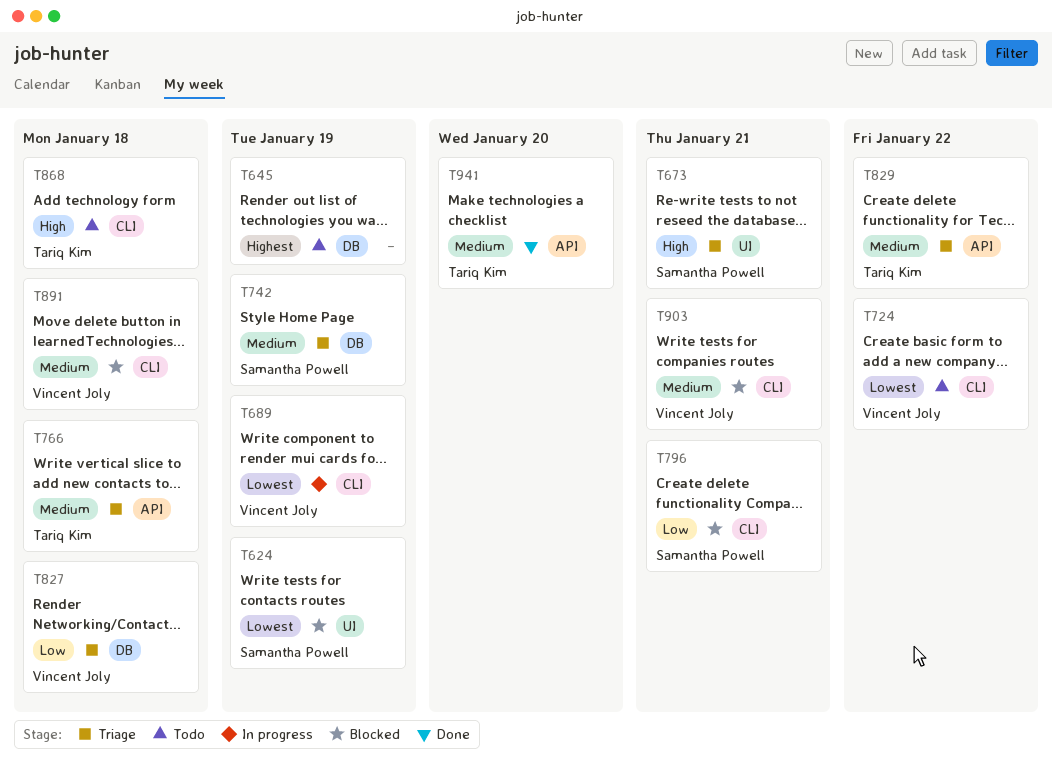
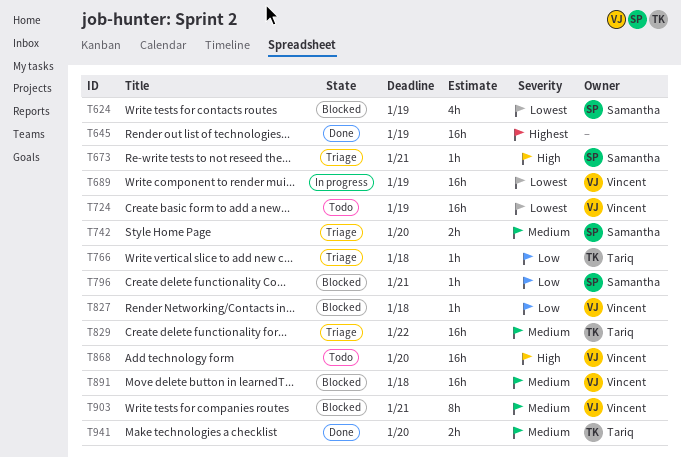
T645, status: Todo -> Done
T724, due: Jan 22 -> Jan 19
T742, due: Jan 19 -> Jan 20
T766, priority: Medium -> Low
T827, status: Triage -> Blocked
T868, owner: Tariq Kim -> Vincent Joly
T868, due: Jan 18 -> Jan 20

